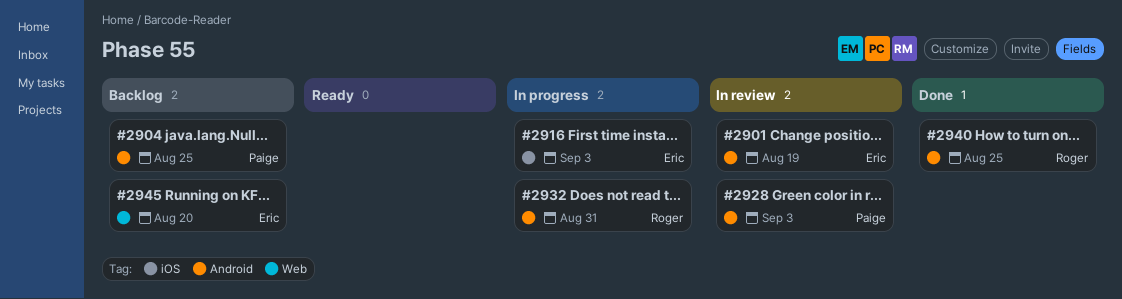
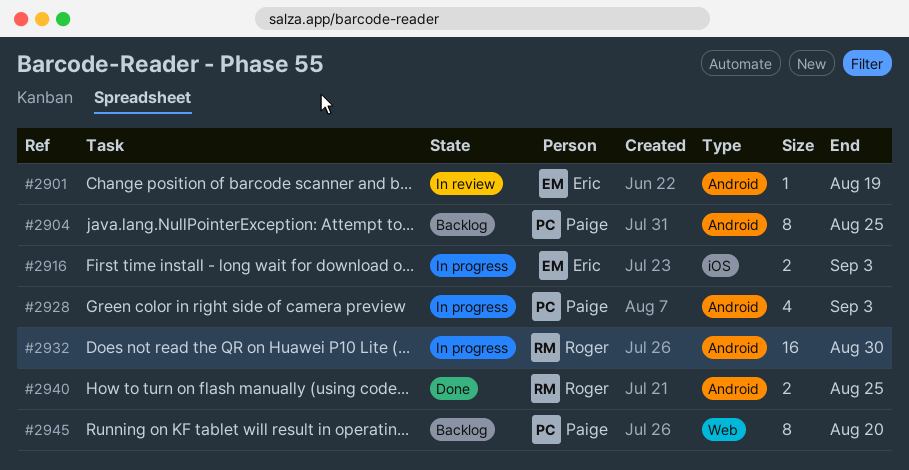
#2928, status: In review -> In progress
#2932, due: Aug 31 -> Aug 30
#2945, owner: Eric -> Paige

